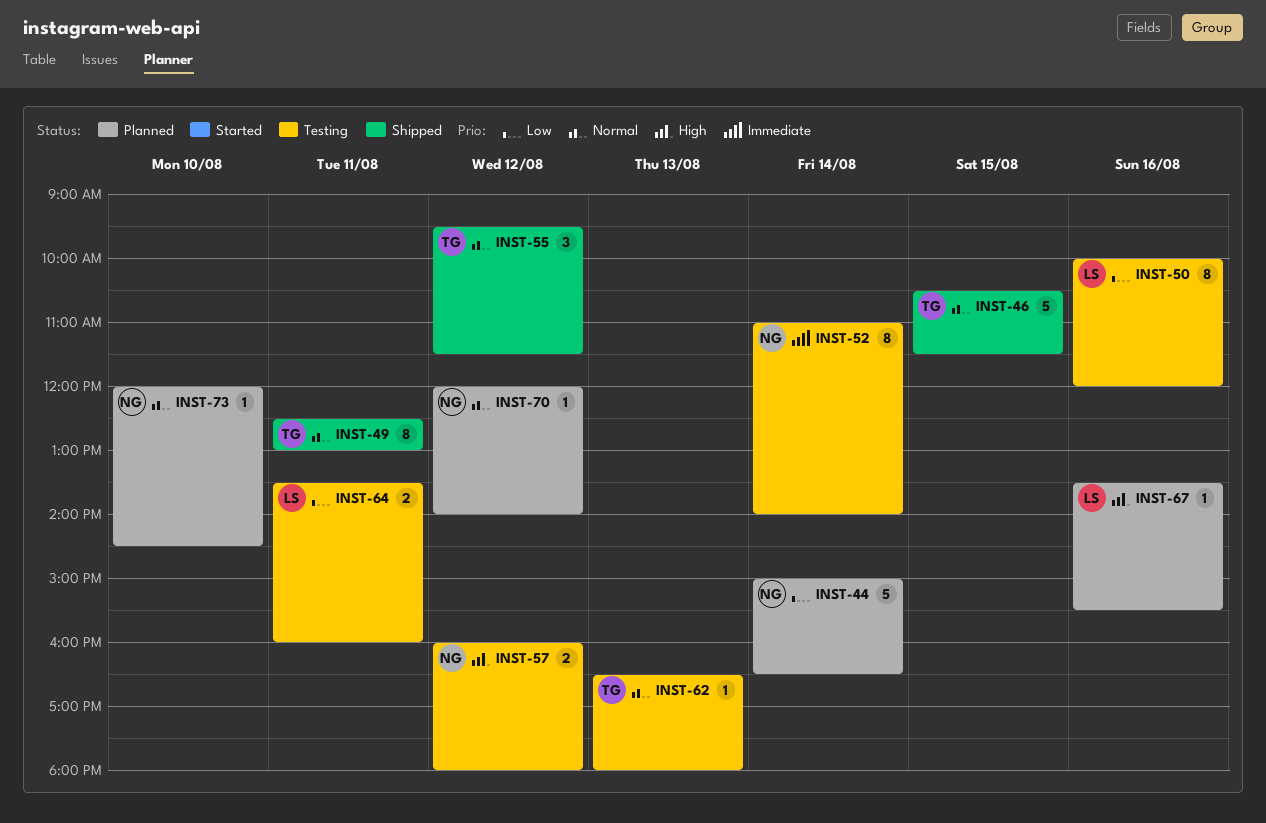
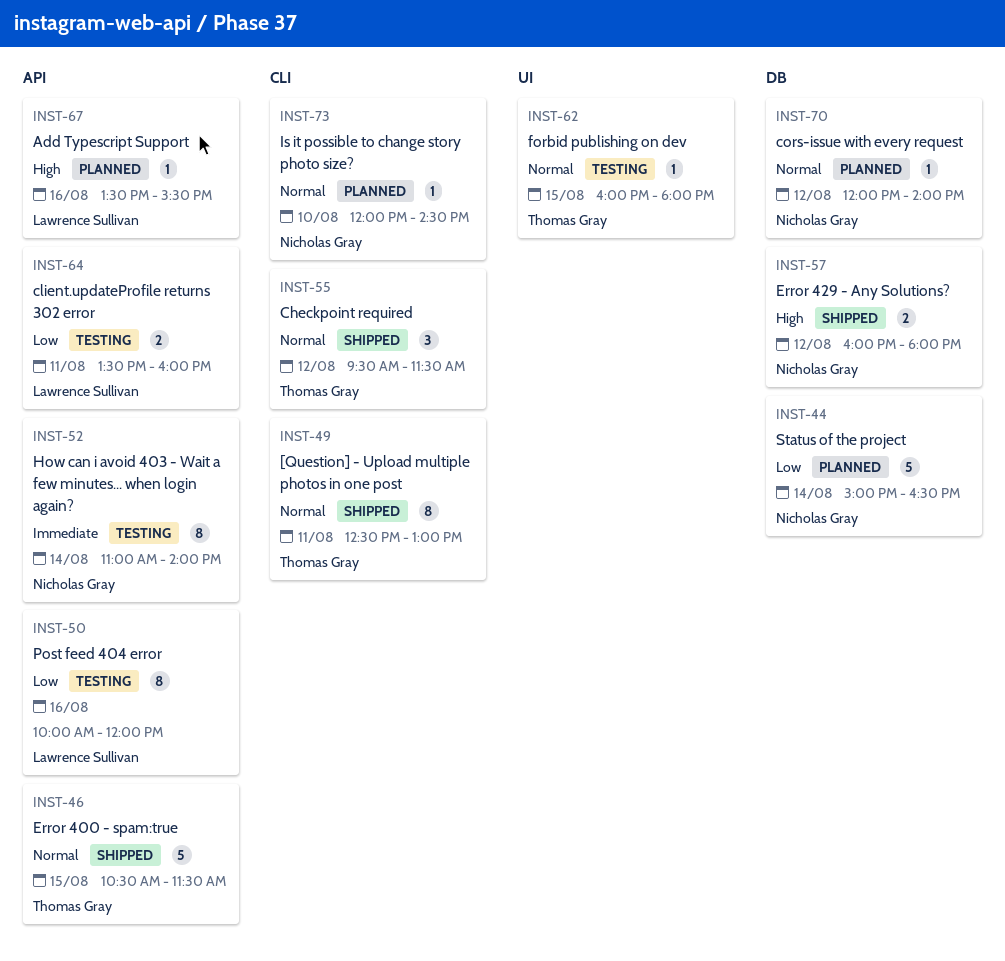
INST-57, status: Testing -> Shipped
INST-62, day: Aug 13 -> Aug 15
INST-62, begins: 16:30 -> 16:00

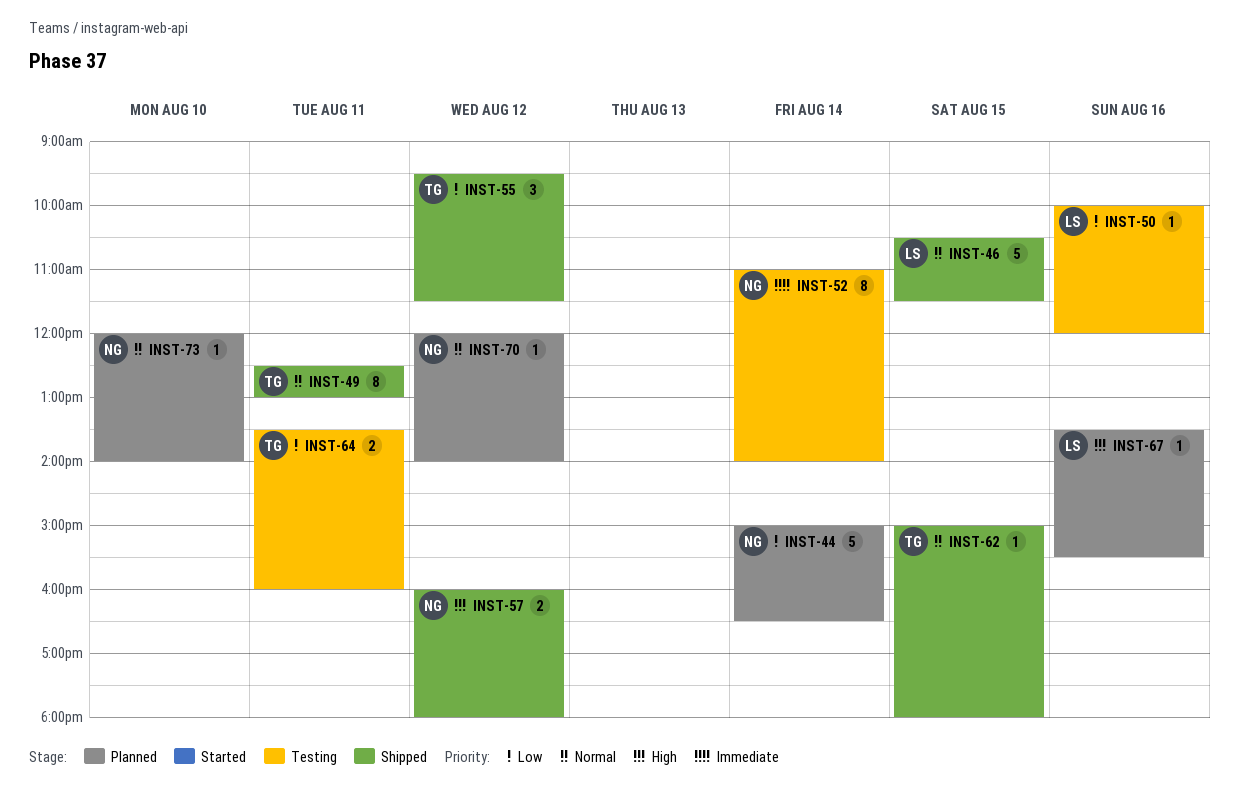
INST-46, owner: Thomas Gray -> Lawrence Sullivan
INST-50, estimate: 8 -> 1
INST-55, priority: Normal -> Low
INST-62, status: Testing -> Shipped
INST-62, begins: 16:00 -> 15:00
INST-64, owner: Lawrence Sullivan -> Thomas Gray
INST-73, ends: 14:30 -> 14:00

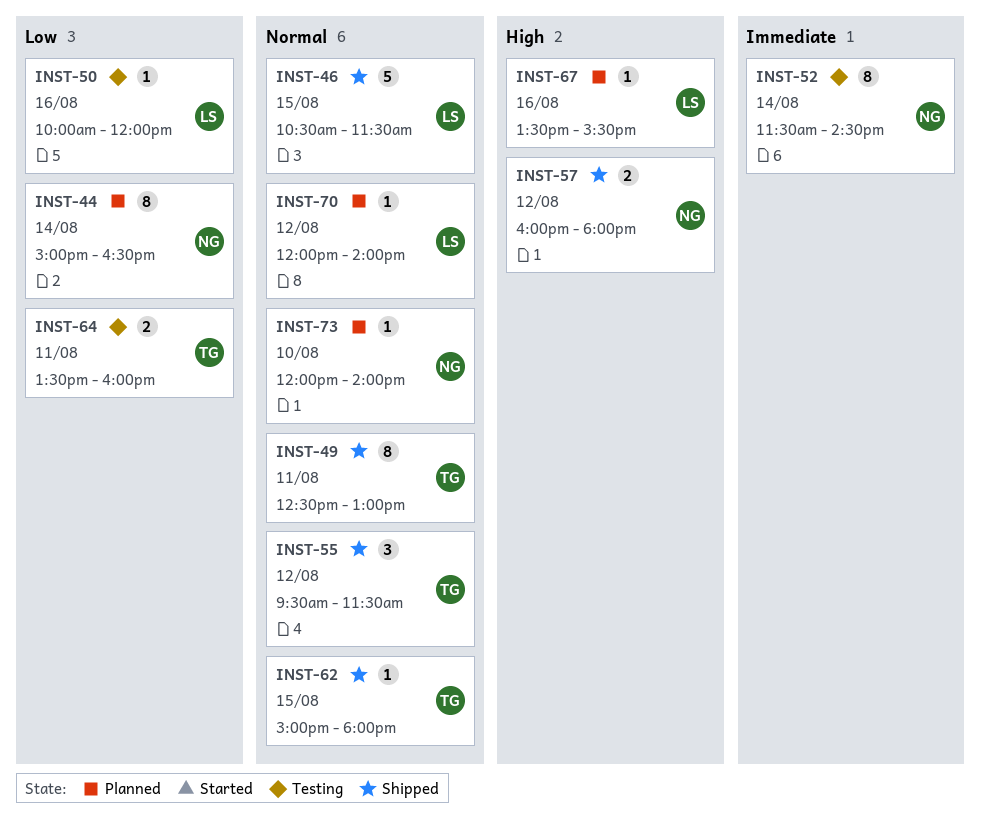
INST-44, estimate: 5 -> 8
INST-52, begins: 11:00 -> 11:30
INST-52, ends: 14:00 -> 14:30
INST-55, priority: Low -> Normal
INST-70, owner: NG -> LS

